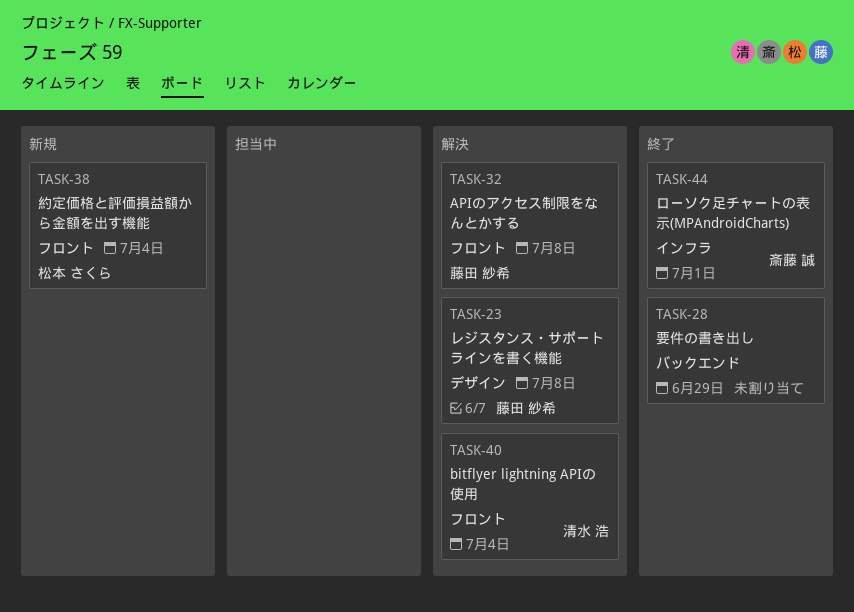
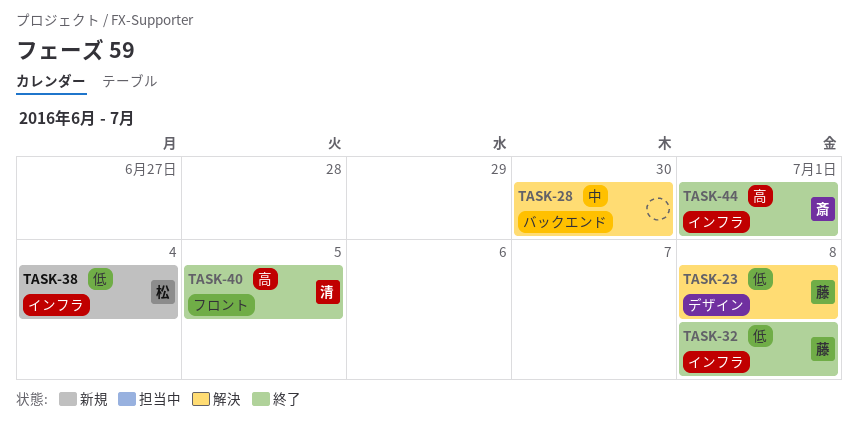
TASK-28, status: 終了 -> 解決
TASK-28, due: Jun 29 -> Jun 30
TASK-32, status: 解決 -> 終了
TASK-32, label: フロント -> インフラ
TASK-38, label: フロント -> インフラ
TASK-40, status: 解決 -> 終了
TASK-40, due: Jul 4 -> Jul 5

